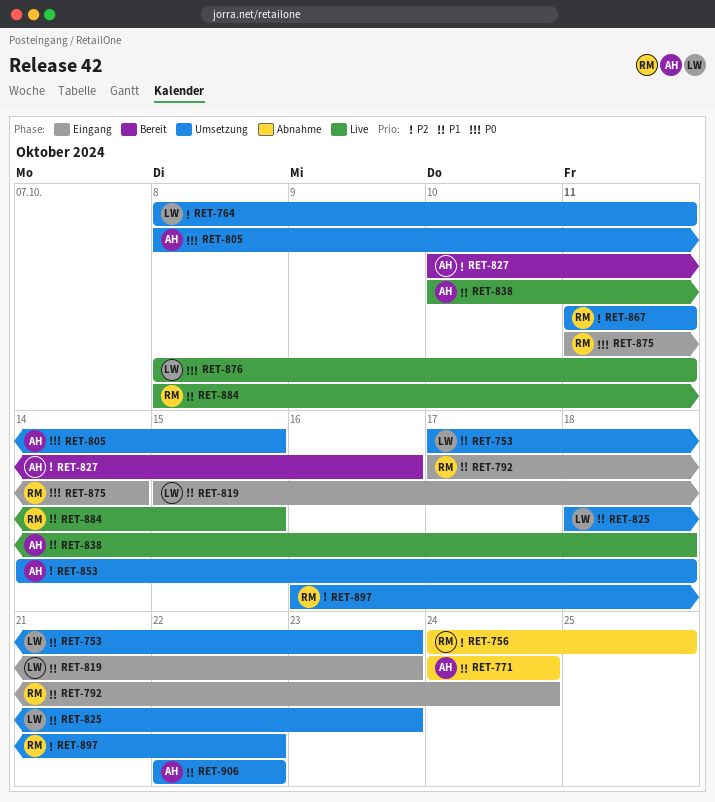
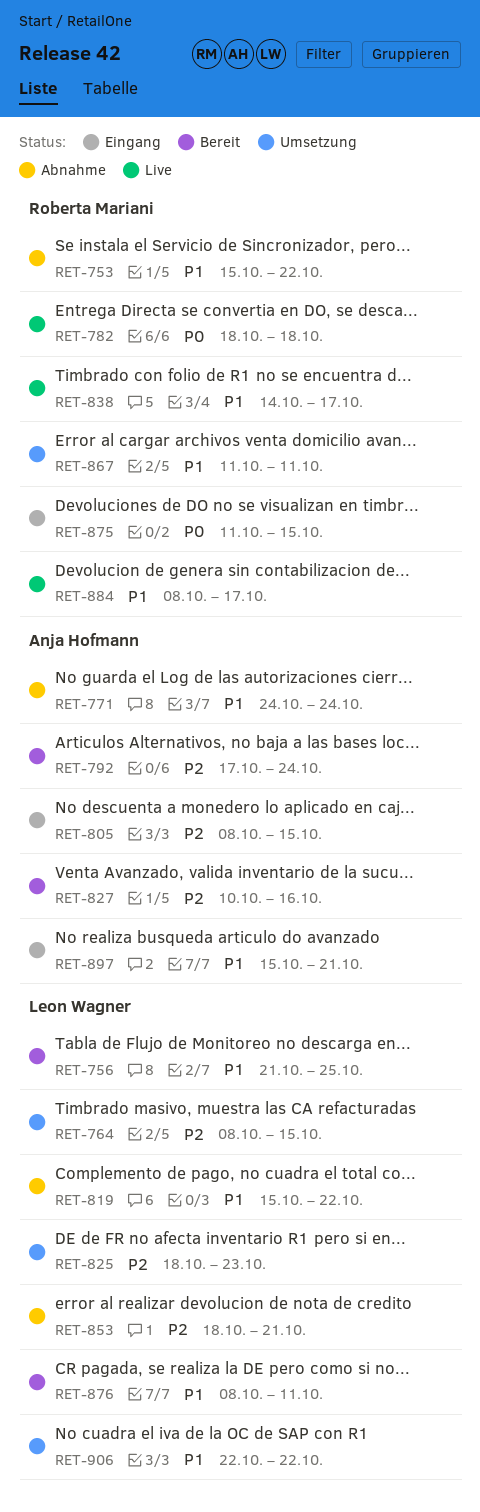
RET-753, status: Umsetzung -> Abnahme
RET-753, owner: Leon Wagner -> Roberta Mariani
RET-753, start: Oct 17 -> Oct 15
RET-753, due: Oct 23 -> Oct 22
RET-756, status: Abnahme -> Bereit
RET-756, owner: Roberta Mariani -> Leon Wagner
RET-756, priority: P2 -> P1
RET-756, start: Oct 24 -> Oct 21
RET-764, due: Oct 11 -> Oct 15
RET-782: none -> present
RET-792, status: Eingang -> Bereit
RET-792, owner: Roberta Mariani -> Anja Hofmann
RET-792, priority: P1 -> P2
RET-805, status: Umsetzung -> Eingang
RET-805, priority: P0 -> P2
RET-819, status: Eingang -> Abnahme
RET-819, due: Oct 23 -> Oct 22
RET-825, priority: P1 -> P2
RET-838, owner: Anja Hofmann -> Roberta Mariani
RET-838, start: Oct 10 -> Oct 14
RET-838, due: Oct 18 -> Oct 17
RET-853, status: Umsetzung -> Abnahme
RET-853, owner: Anja Hofmann -> Leon Wagner
RET-853, start: Oct 14 -> Oct 18
RET-853, due: Oct 18 -> Oct 21
RET-867, priority: P2 -> P1
RET-875, due: Oct 14 -> Oct 15
RET-876, status: Live -> Bereit
RET-876, priority: P0 -> P1
RET-884, due: Oct 15 -> Oct 17
RET-897, status: Umsetzung -> Eingang
RET-897, owner: Roberta Mariani -> Anja Hofmann
RET-897, priority: P2 -> P1
RET-897, start: Oct 16 -> Oct 15
RET-897, due: Oct 22 -> Oct 21
RET-906, owner: Anja Hofmann -> Leon Wagner

